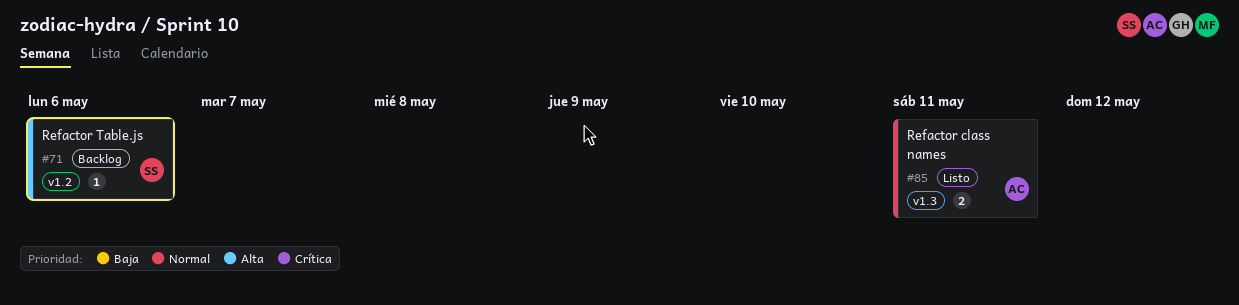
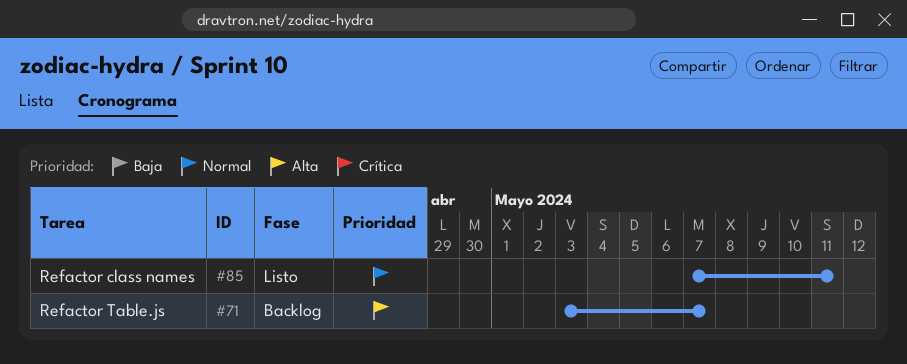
#71, due: May 6 -> May 7

